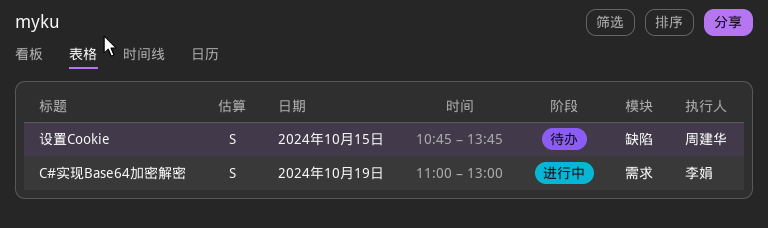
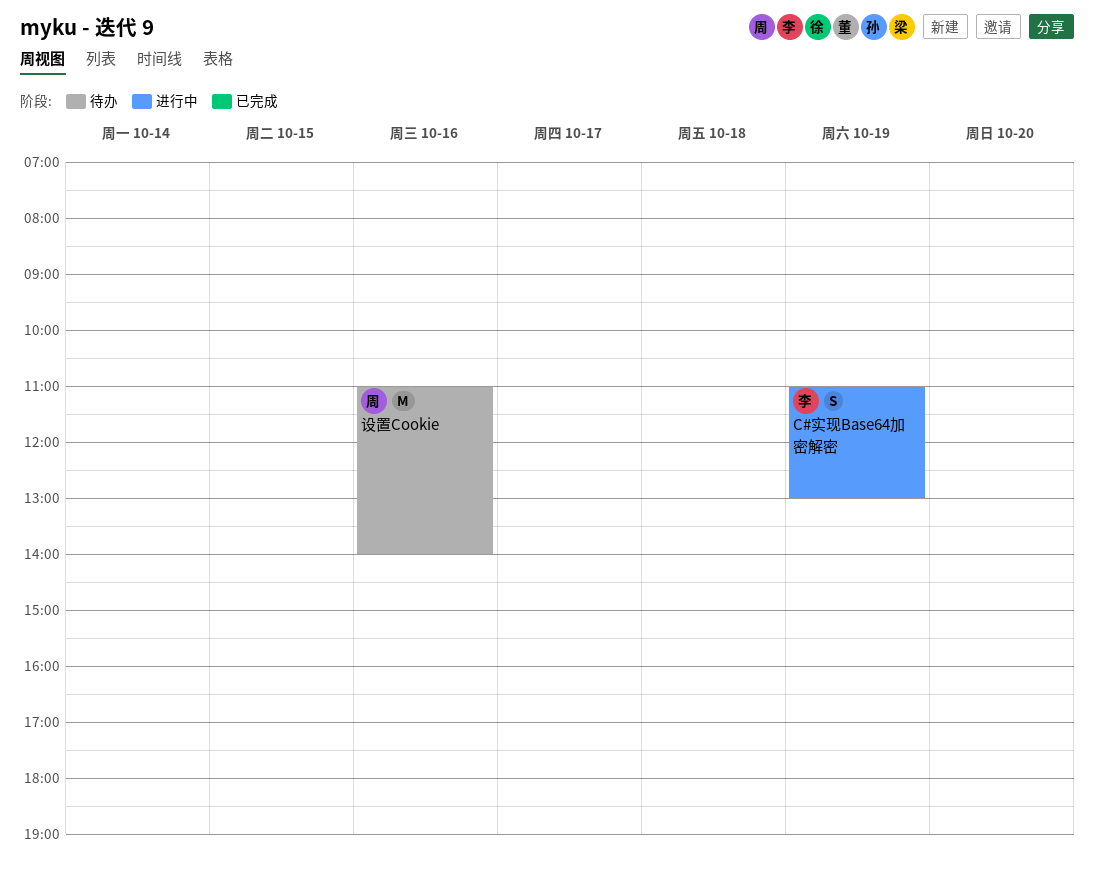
设置Cookie, estimate: S -> M
设置Cookie, day: Oct 15 -> Oct 16
设置Cookie, begins: 10:45 -> 11:00
设置Cookie, ends: 13:45 -> 14:00

